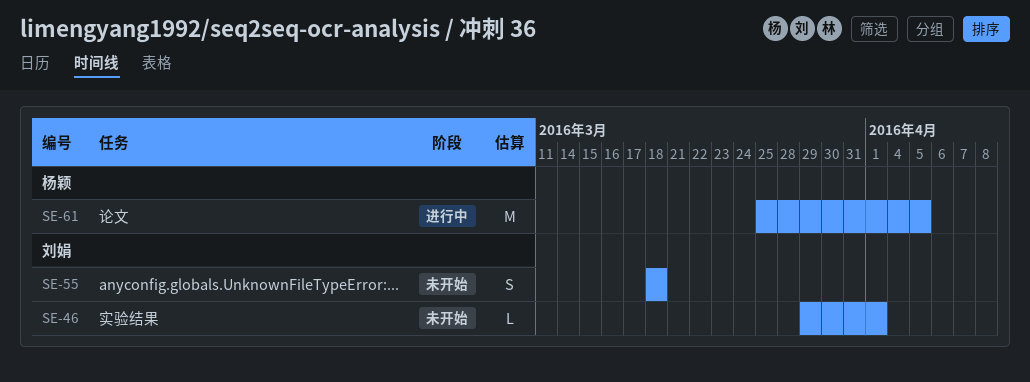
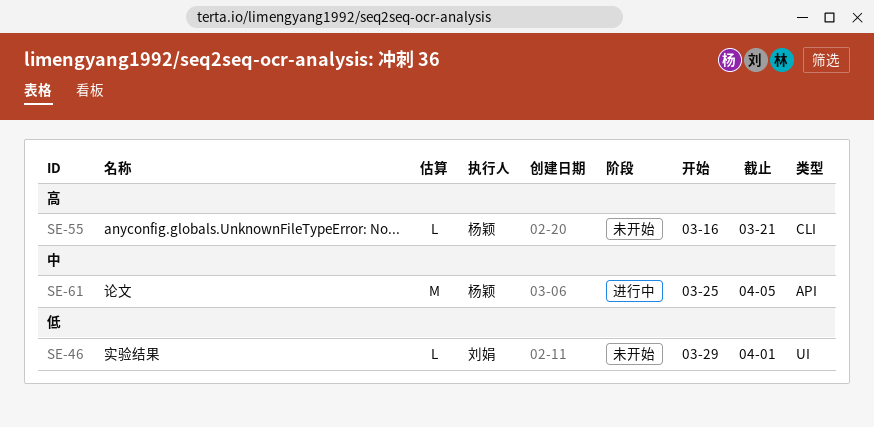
SE-55, owner: 刘娟 -> 杨颖
SE-55, estimate: S -> L
SE-55, start: Mar 18 -> Mar 16
SE-55, due: Mar 18 -> Mar 21

